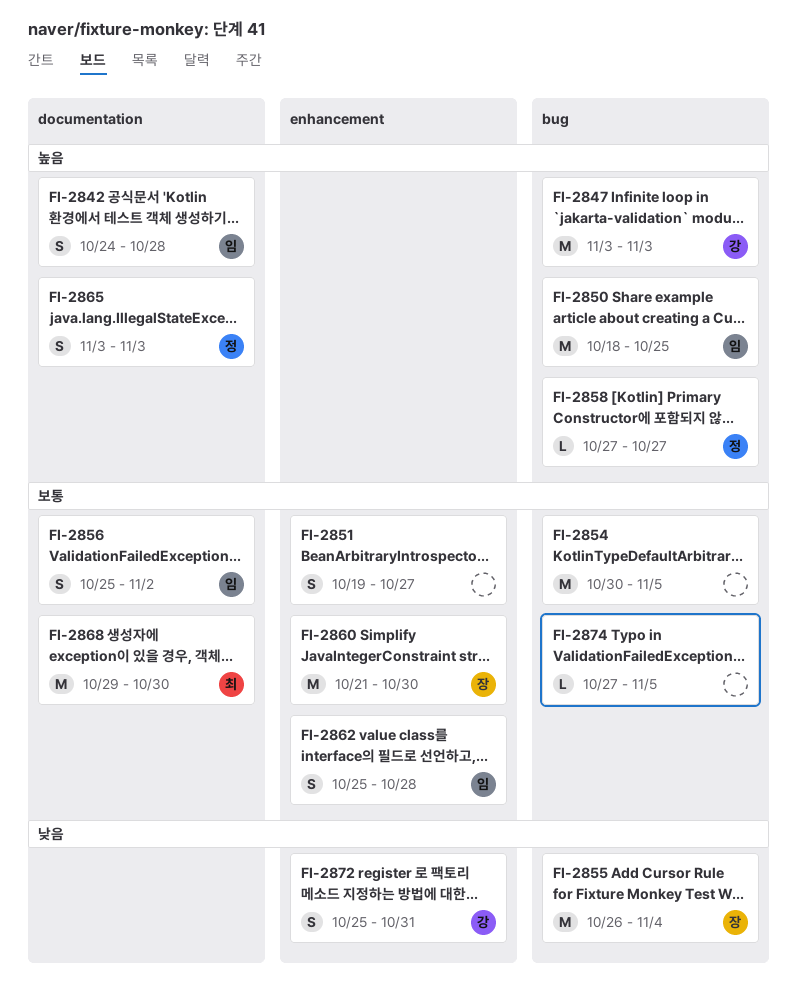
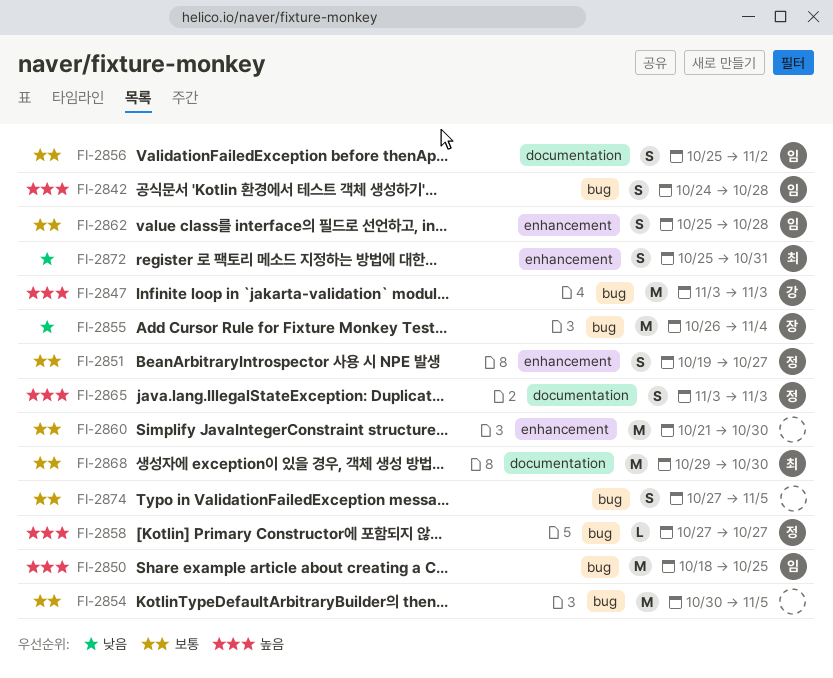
FI-2842, label: documentation -> bug
FI-2851, owner: none -> 정
FI-2860, owner: 장 -> none
FI-2872, owner: 강 -> 최
FI-2874, estimate: L -> S

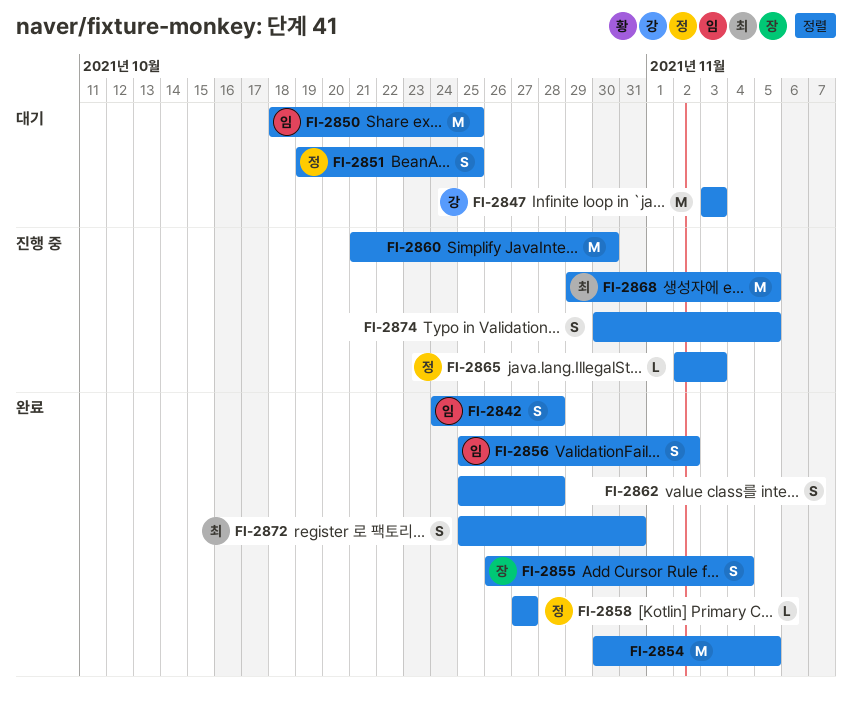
FI-2851, due: Oct 27 -> Oct 25
FI-2855, estimate: M -> S
FI-2862, owner: 임 -> none
FI-2865, estimate: S -> L
FI-2865, start: Nov 3 -> Nov 2
FI-2868, due: Oct 30 -> Nov 5
FI-2874, start: Oct 27 -> Oct 30

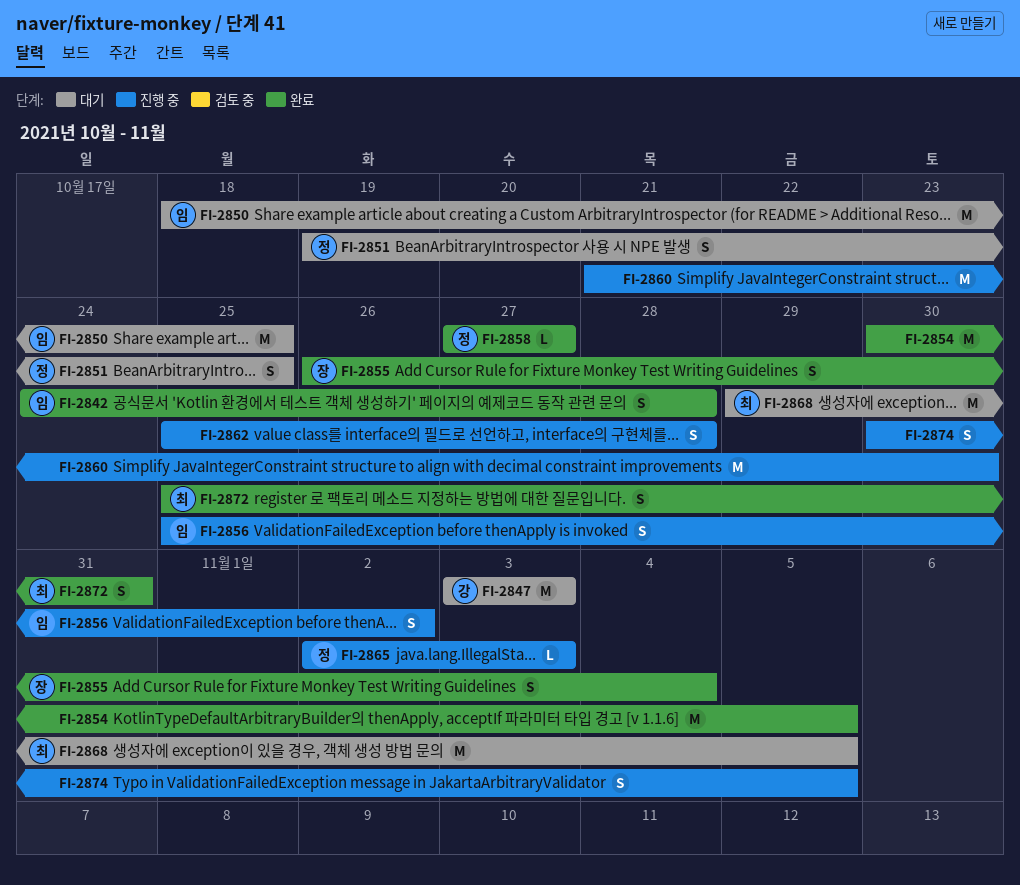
FI-2856, status: 완료 -> 진행 중
FI-2862, status: 완료 -> 진행 중
FI-2868, status: 진행 중 -> 대기

